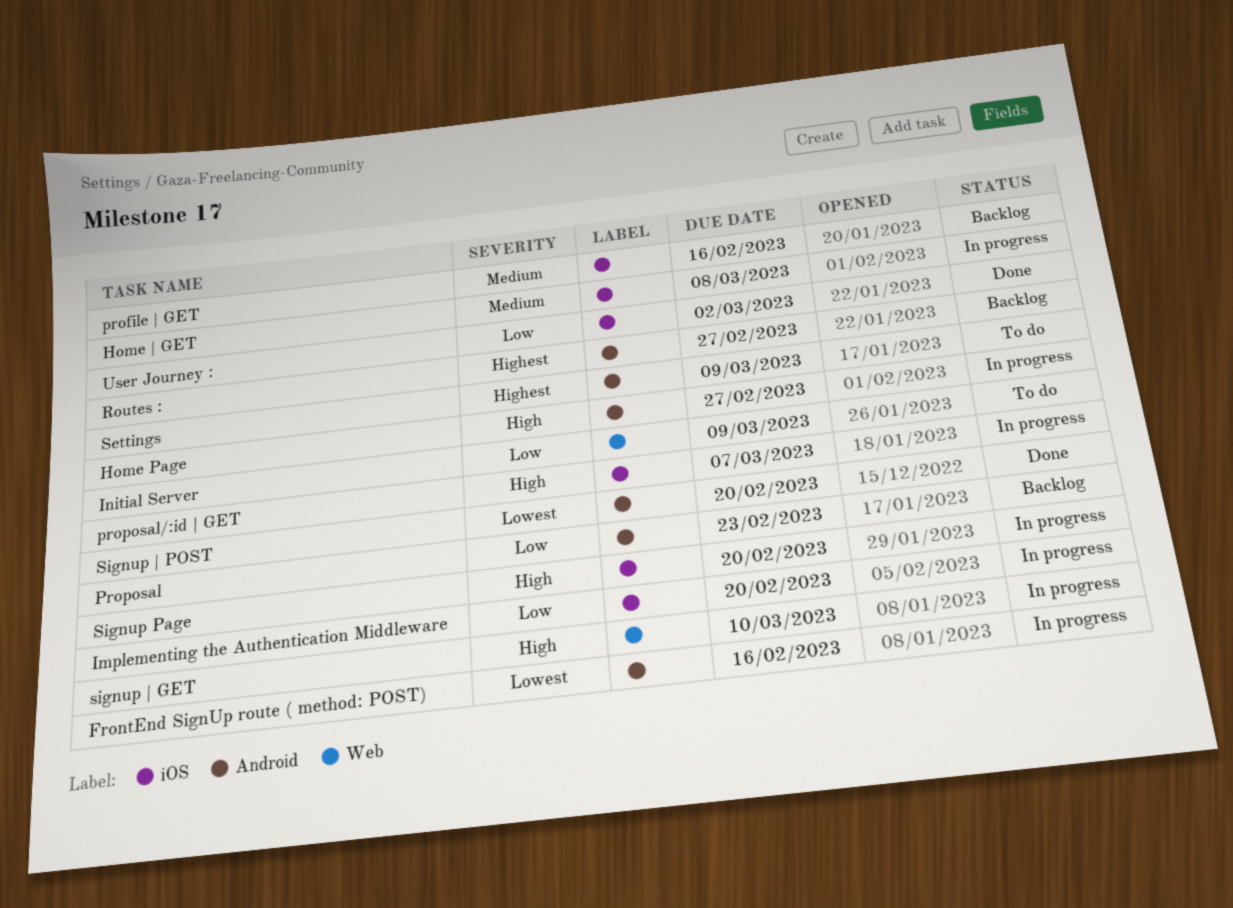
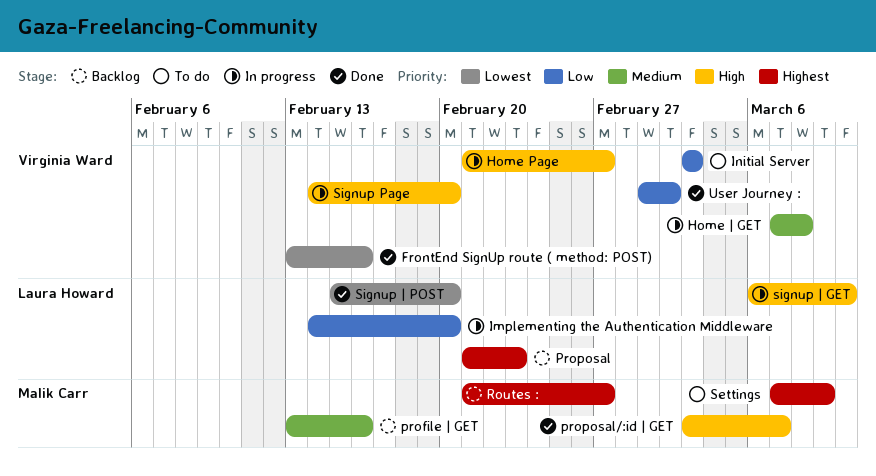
FrontEnd SignUp route ( method: POST), status: In progress -> Done
Initial Server, due: Mar 9 -> Mar 3
Proposal, priority: Low -> Highest
proposal/:id | GET, status: In progress -> Done

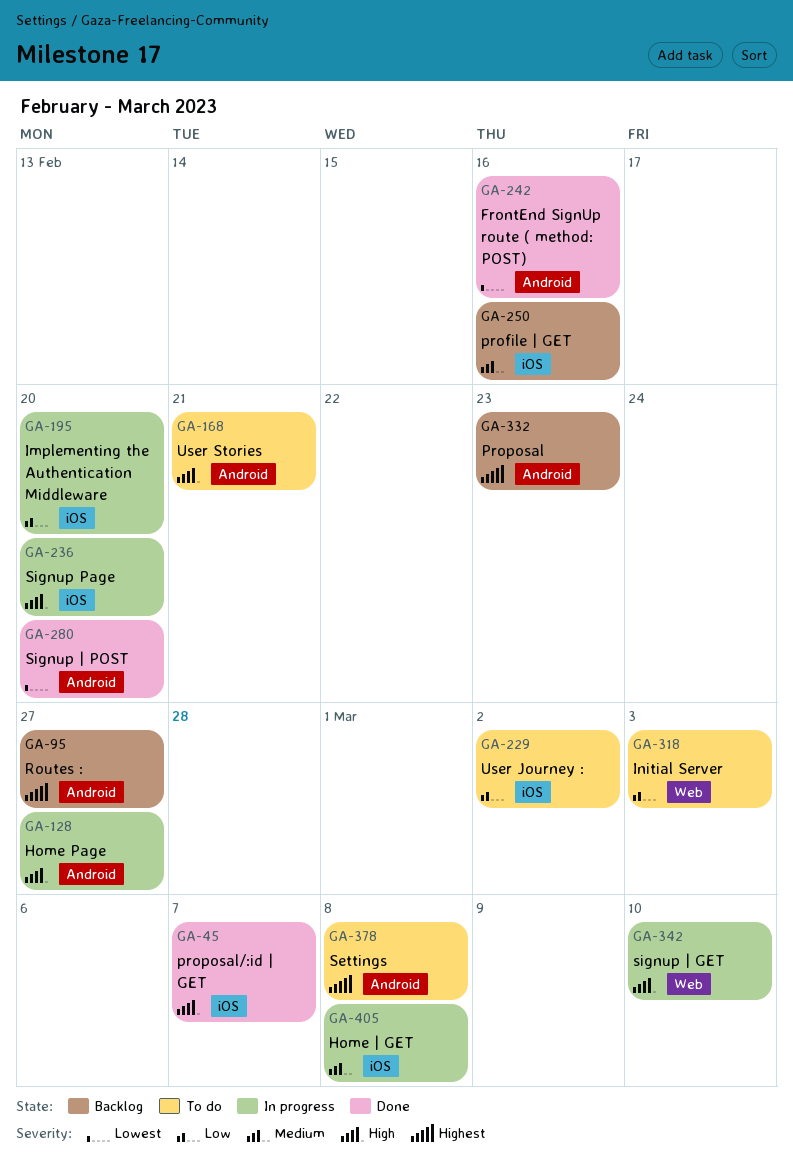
Settings, due: Mar 9 -> Mar 8
User Journey :, status: Done -> To do
User Stories: none -> present

